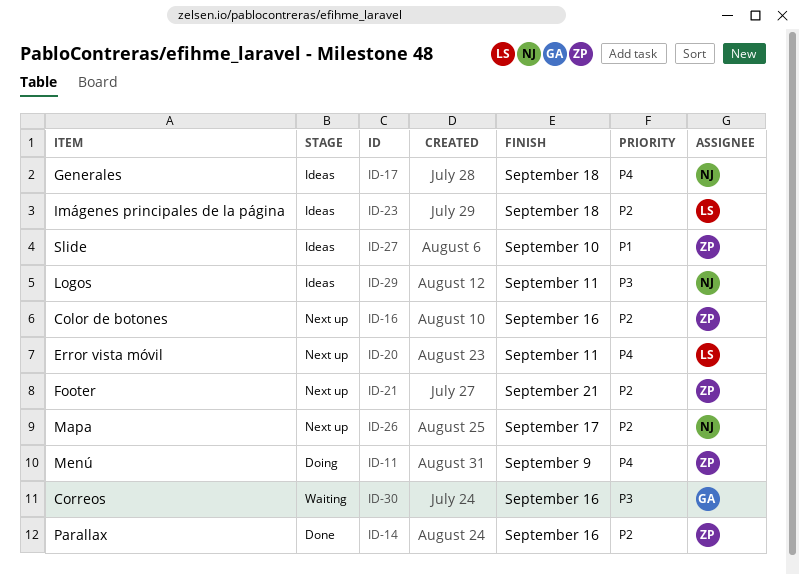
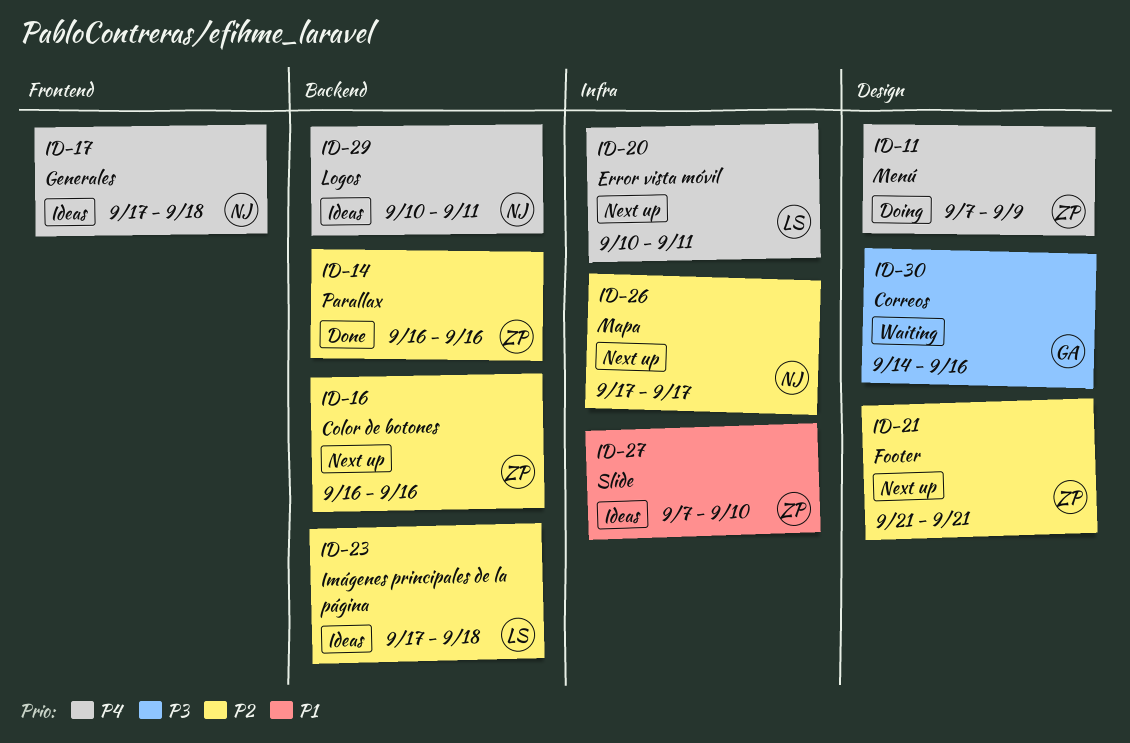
ID-29, priority: P3 -> P4

